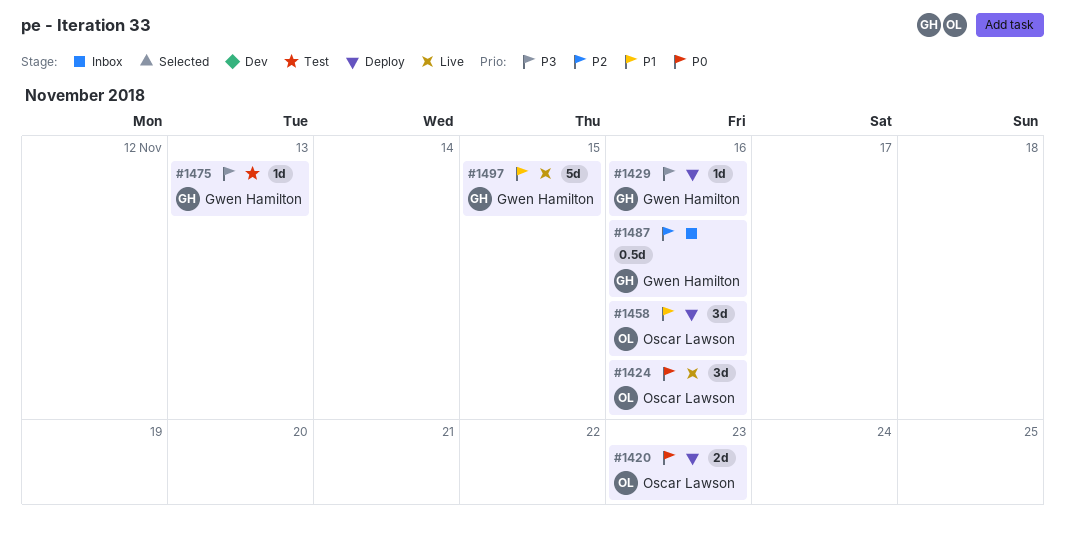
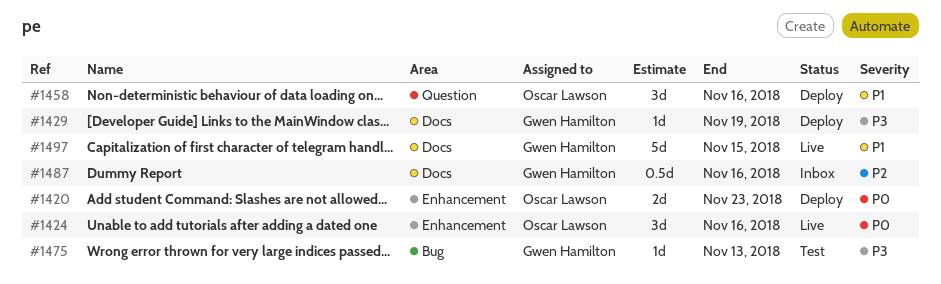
#1429, due: Nov 16 -> Nov 19

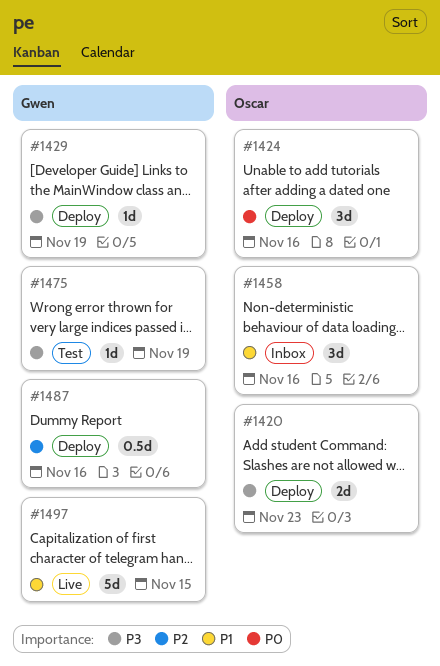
#1420, priority: P0 -> P3
#1424, status: Live -> Deploy
#1458, status: Deploy -> Inbox
#1475, due: Nov 13 -> Nov 19
#1487, status: Inbox -> Deploy

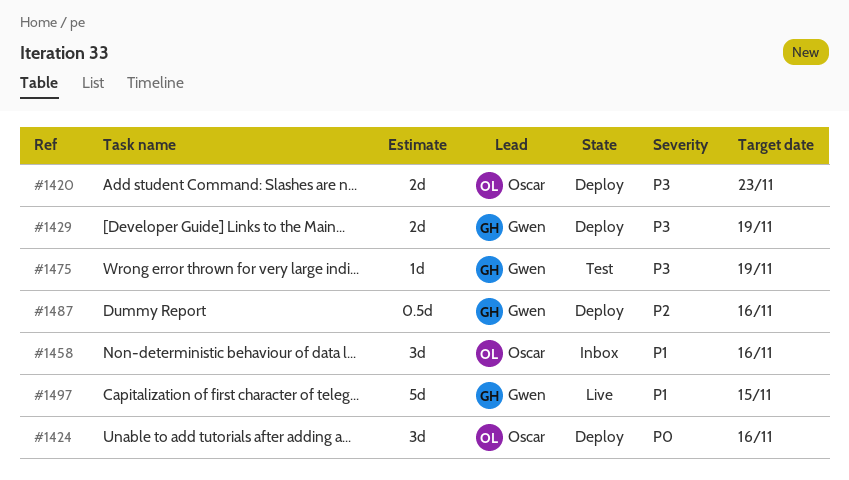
#1429, estimate: 1d -> 2d

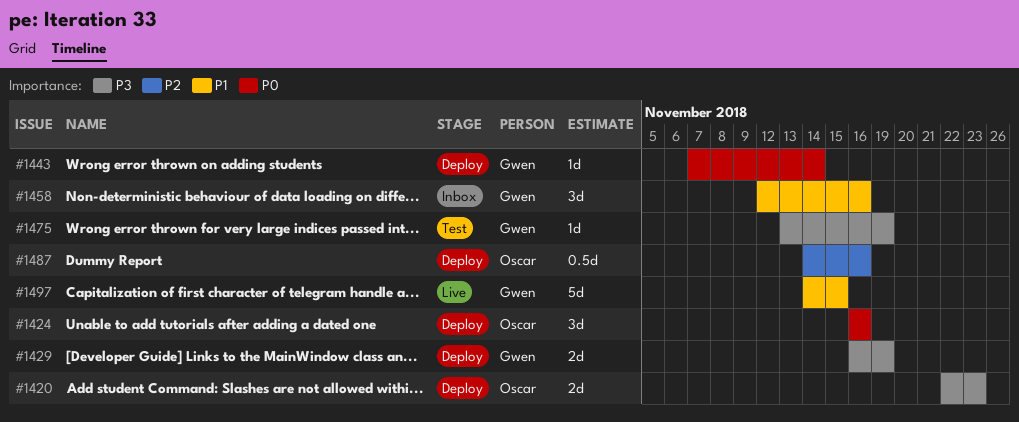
#1443: none -> present
#1458, owner: Oscar -> Gwen
#1487, owner: Gwen -> Oscar

